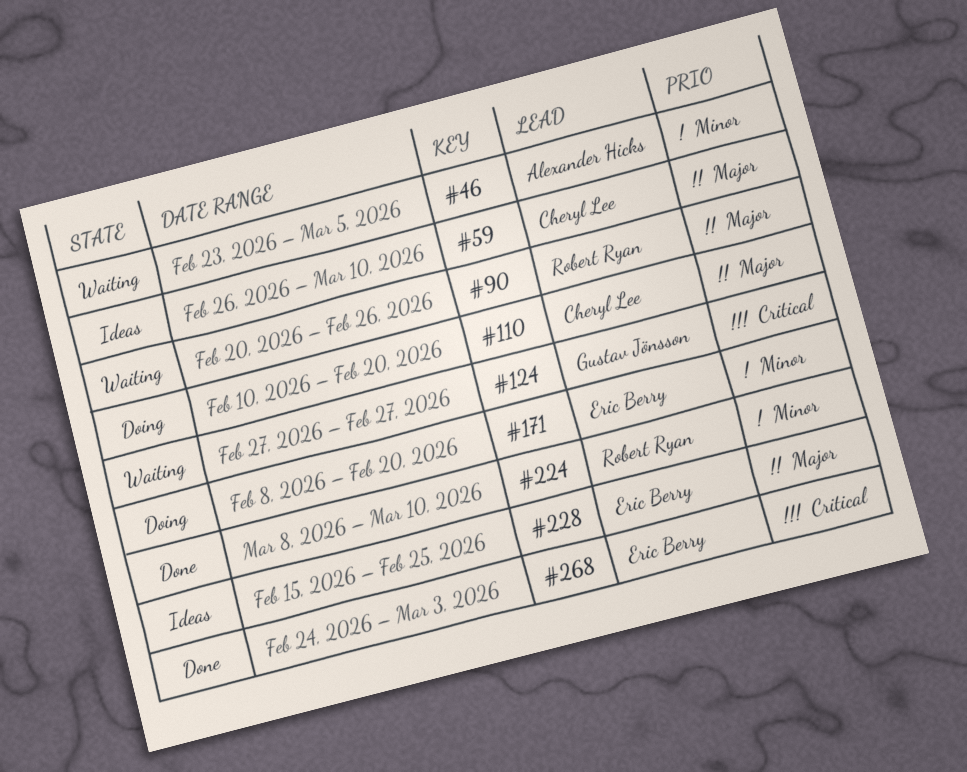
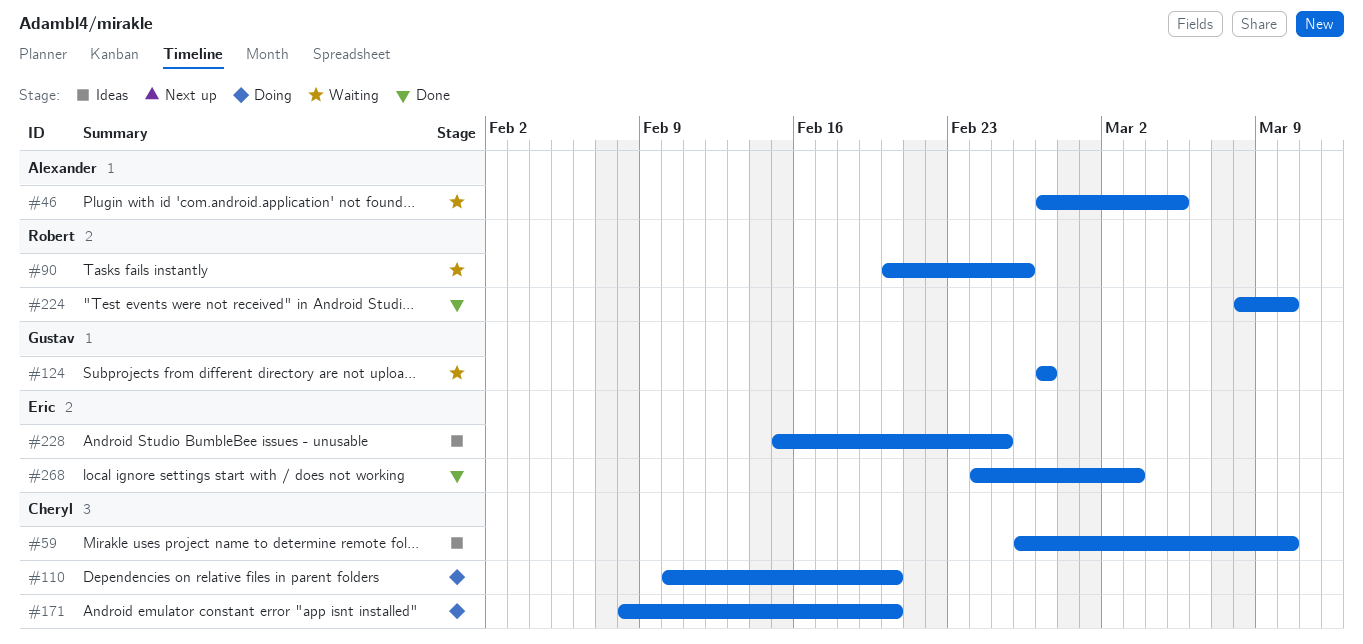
#46, start: Feb 23 -> Feb 27
#171, owner: Eric Berry -> Cheryl Lee

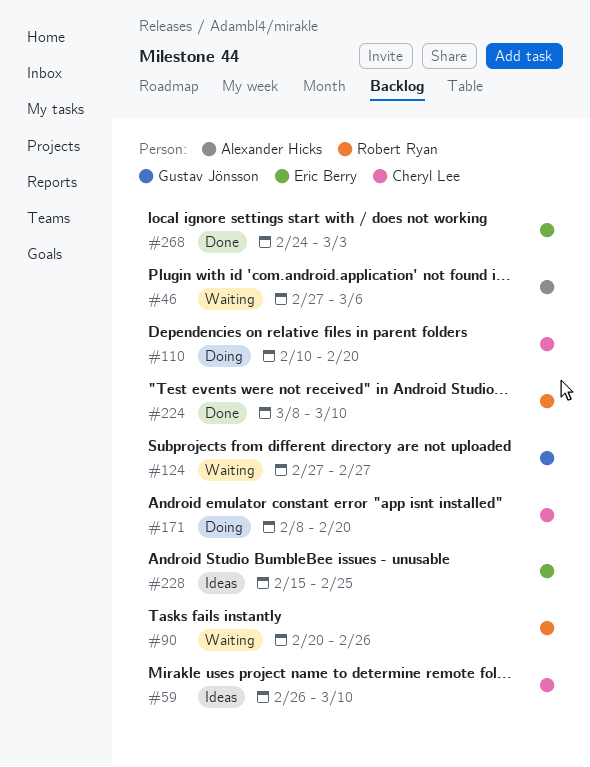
#46, due: Mar 5 -> Mar 6

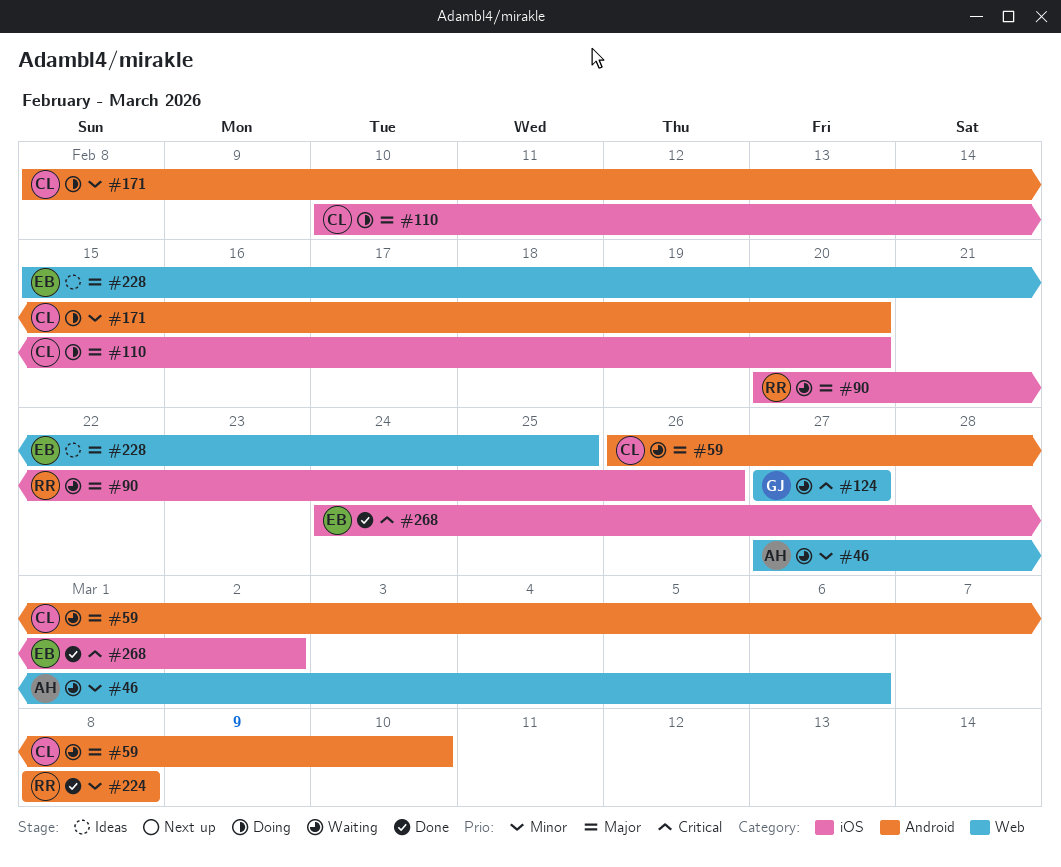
#59, status: Ideas -> Waiting
#224, due: Mar 10 -> Mar 8
#268, due: Mar 3 -> Mar 2

